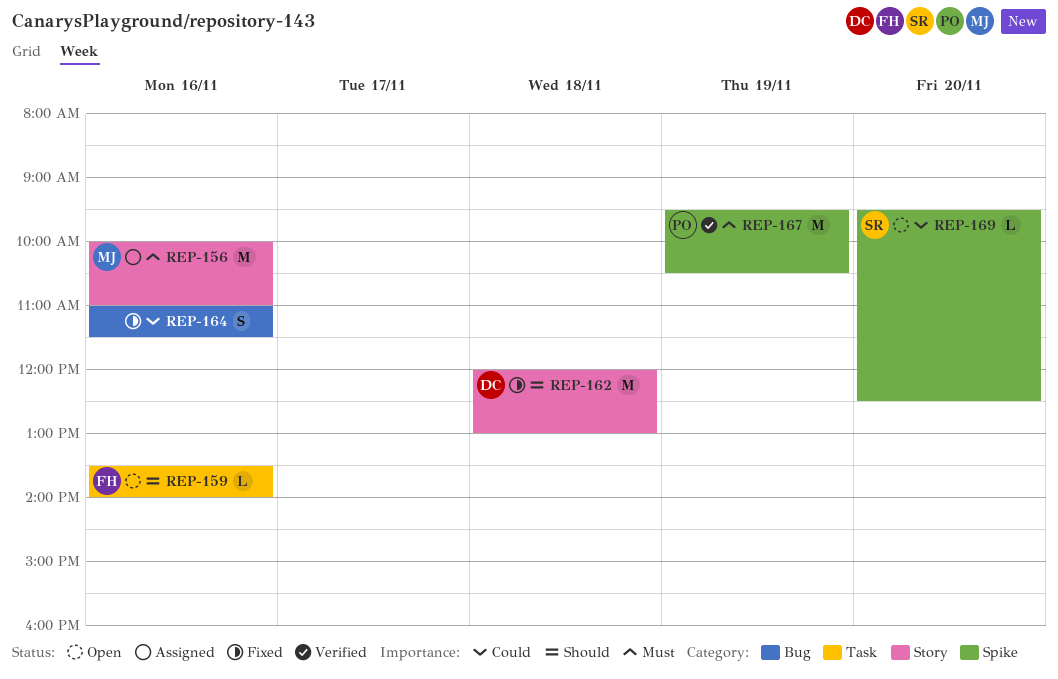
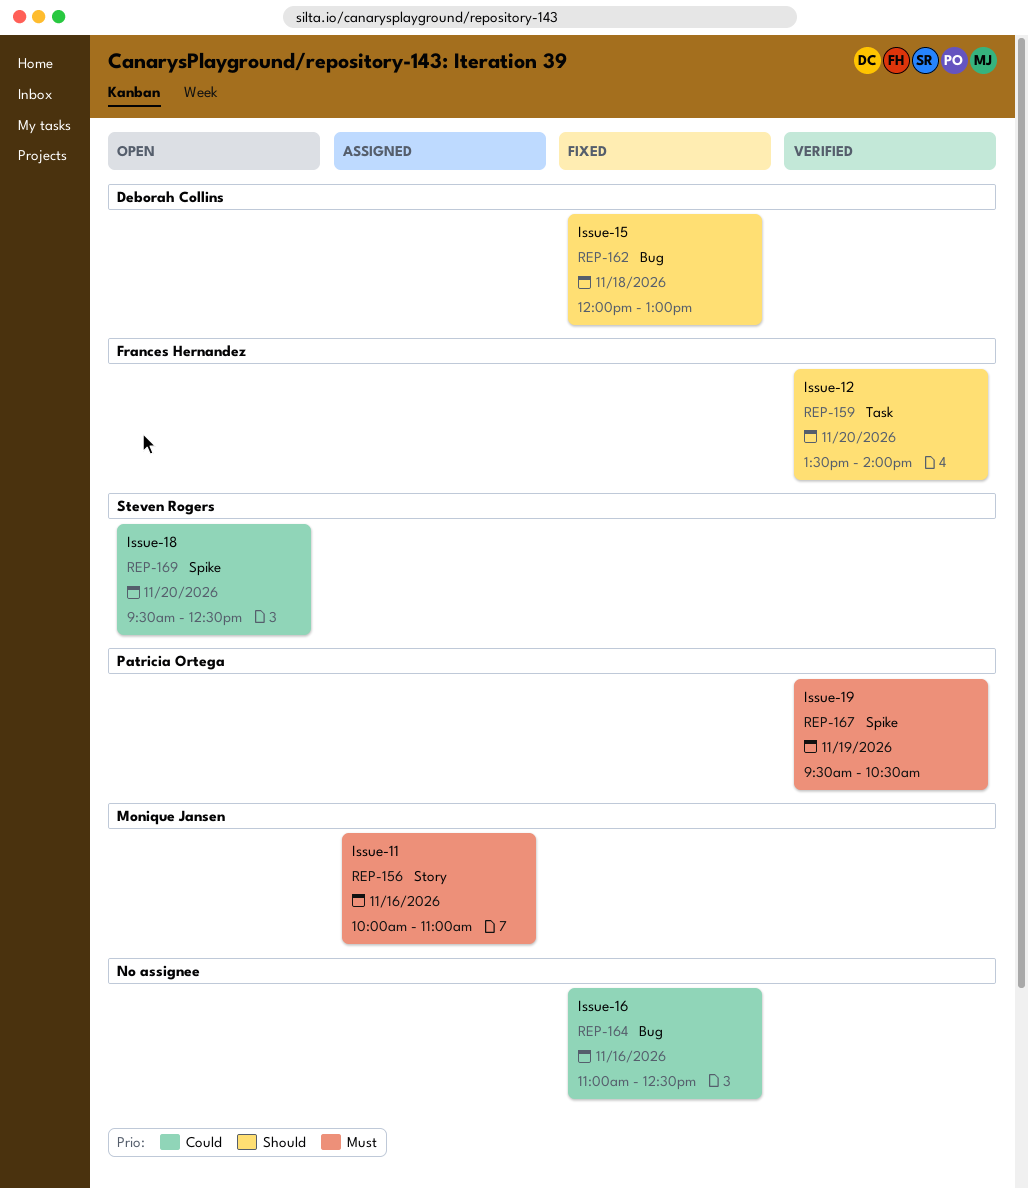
REP-159, status: Open -> Verified
REP-159, day: Nov 16 -> Nov 20
REP-162, label: Story -> Bug
REP-164, ends: 11:30 -> 12:30

